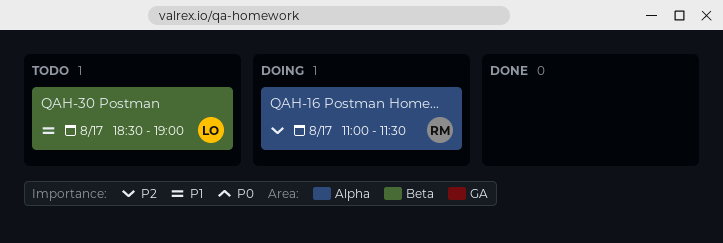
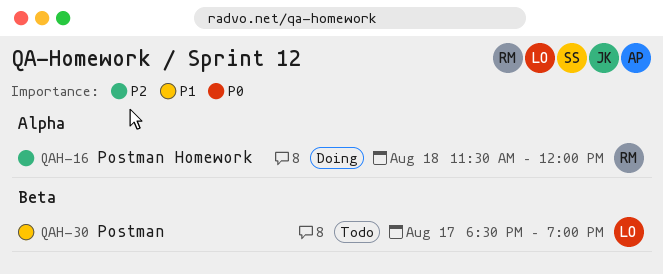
QAH-16, day: Aug 17 -> Aug 18
QAH-16, begins: 11:00 -> 11:30
QAH-16, ends: 11:30 -> 12:00

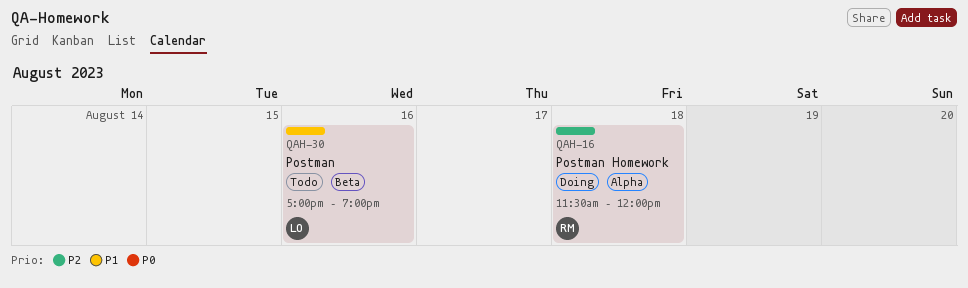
QAH-30, day: Aug 17 -> Aug 16
QAH-30, begins: 18:30 -> 17:00

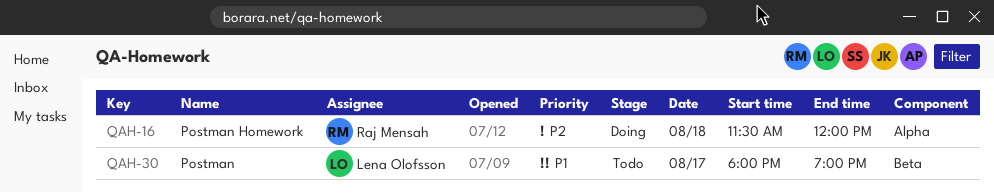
QAH-30, day: Aug 16 -> Aug 17
QAH-30, begins: 17:00 -> 18:00

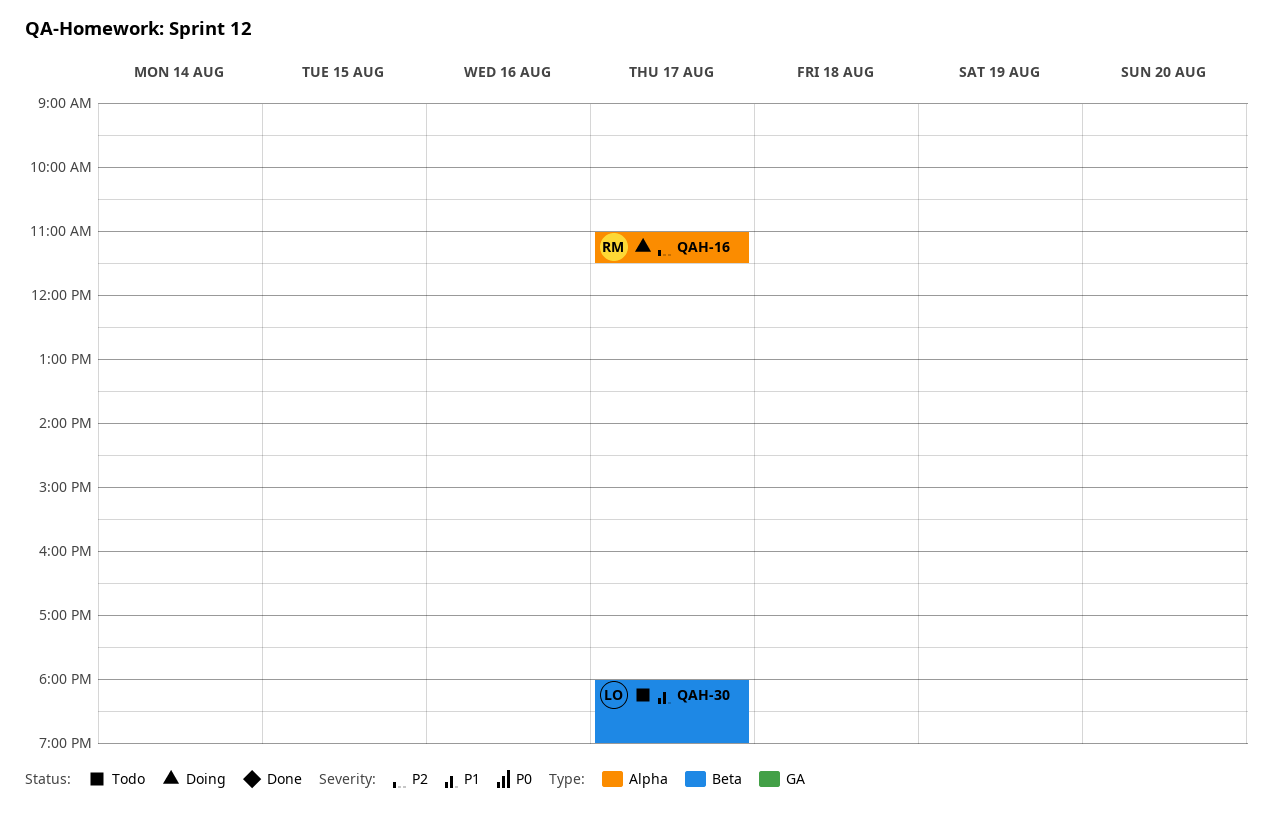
QAH-16, day: Aug 18 -> Aug 17
QAH-16, begins: 11:30 -> 11:00
QAH-16, ends: 12:00 -> 11:30

